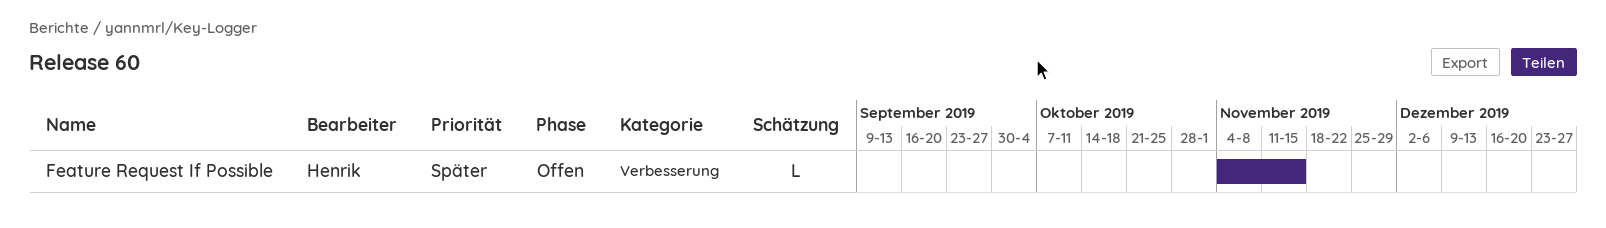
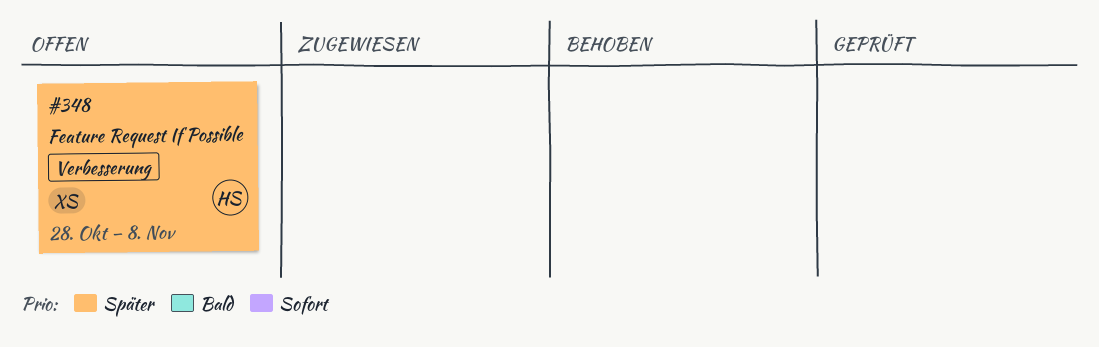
Feature Request If Possible, estimate: L -> XS
Feature Request If Possible, start: Nov 4 -> Oct 28
Feature Request If Possible, due: Nov 15 -> Nov 8

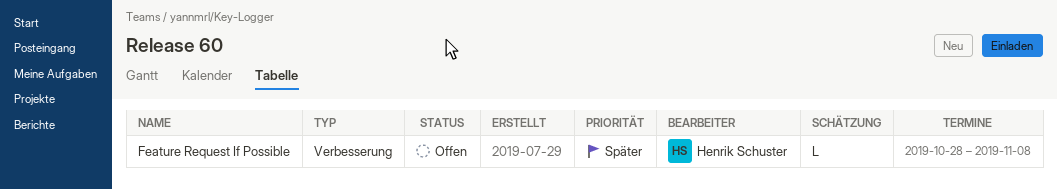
Feature Request If Possible, estimate: XS -> L

